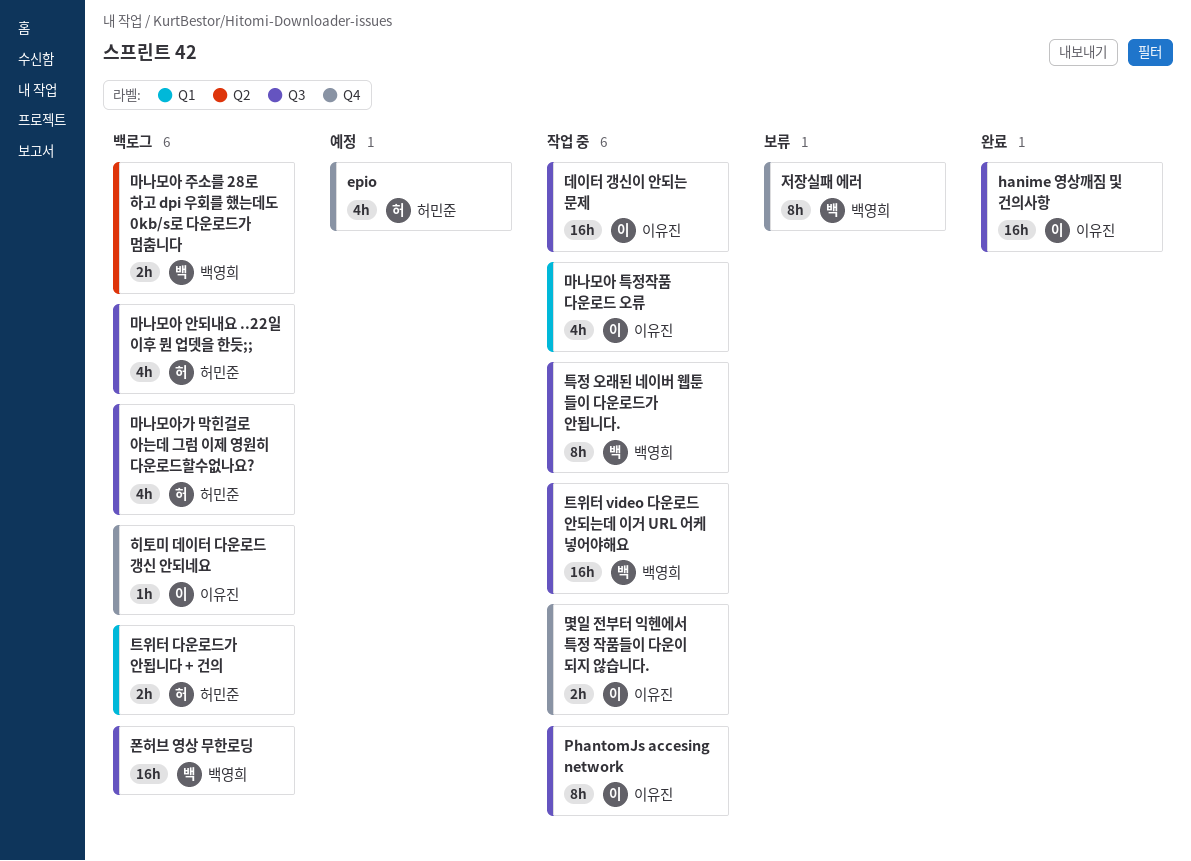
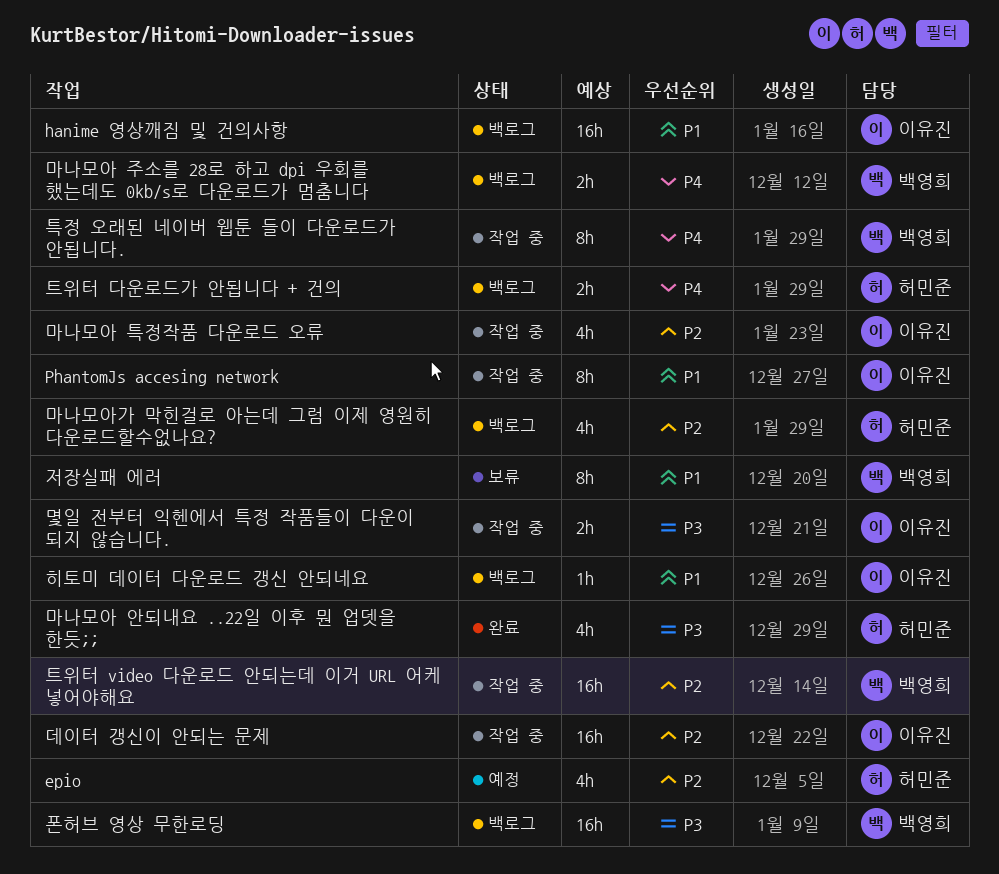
hanime 영상깨짐 및 건의사항, status: 완료 -> 백로그
마나모아 안되내요 ..22일 이후 뭔 업뎃을 한듯;;, status: 백로그 -> 완료

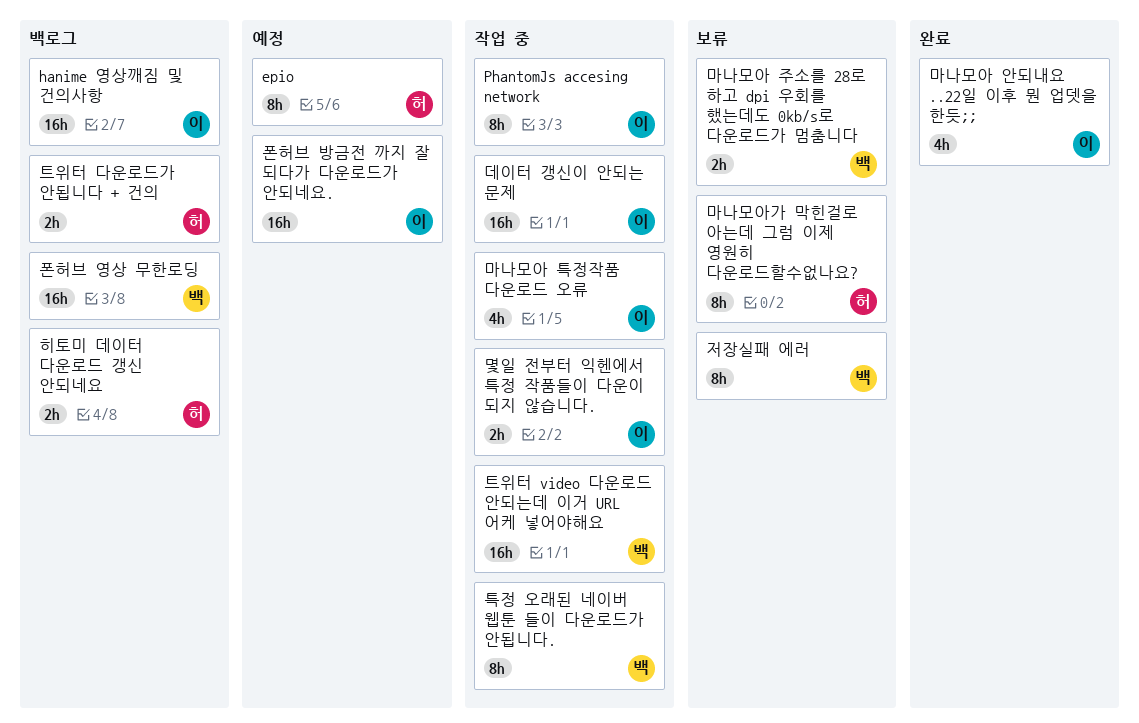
epio, estimate: 4h -> 8h
마나모아 안되내요 ..22일 이후 뭔 업뎃을 한듯;;, owner: 허민준 -> 이유진
마나모아 주소를 28로 하고 dpi 우회를 했는데도 0kb/s로 다운로드가 멈춤니다, status: 백로그 -> 보류
마나모아가 막힌걸로 아는데 그럼 이제 영원히 다운로드할수없나요?, status: 백로그 -> 보류
마나모아가 막힌걸로 아는데 그럼 이제 영원히 다운로드할수없나요?, estimate: 4h -> 8h
폰허브 방금전 까지 잘 되다가 다운로드가 안되네요.: none -> present
히토미 데이터 다운로드 갱신 안되네요, owner: 이유진 -> 허민준
히토미 데이터 다운로드 갱신 안되네요, estimate: 1h -> 2h

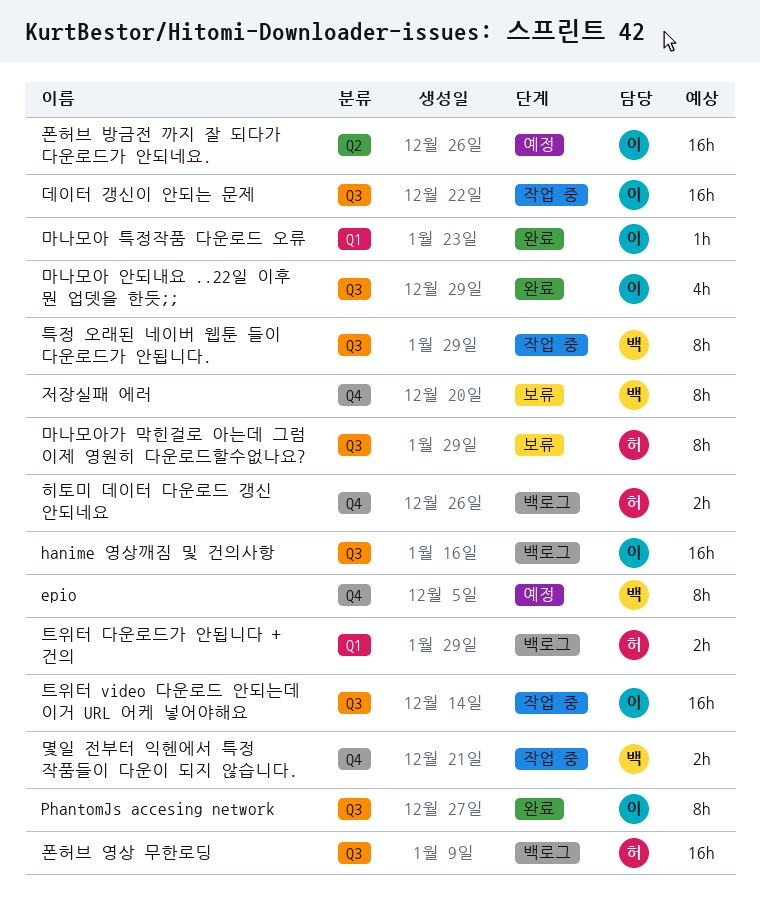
epio, owner: 허 -> 백
PhantomJs accesing network, status: 작업 중 -> 완료
마나모아 주소를 28로 하고 dpi 우회를 했는데도 0kb/s로 다운로드가 멈춤니다: present -> none
마나모아 특정작품 다운로드 오류, status: 작업 중 -> 완료
마나모아 특정작품 다운로드 오류, estimate: 4h -> 1h
몇일 전부터 익헨에서 특정 작품들이 다운이 되지 않습니다., owner: 이 -> 백
트위터 video 다운로드 안되는데 이거 URL 어케 넣어야해요, owner: 백 -> 이
폰허브 영상 무한로딩, owner: 백 -> 허

